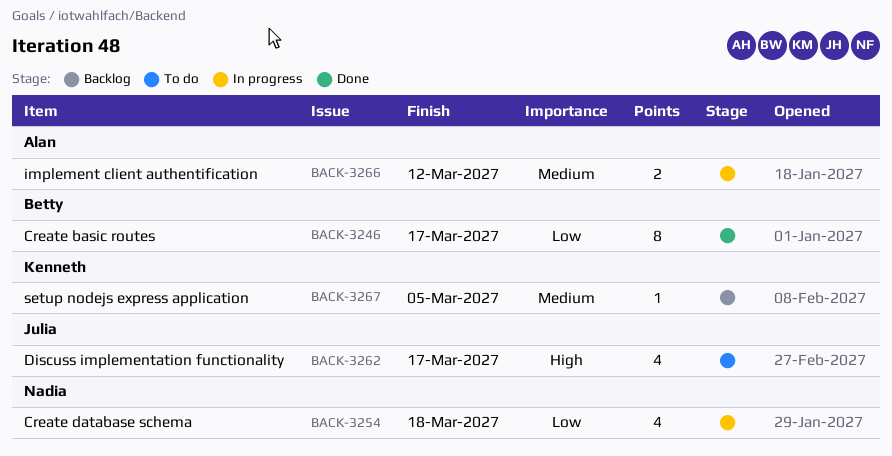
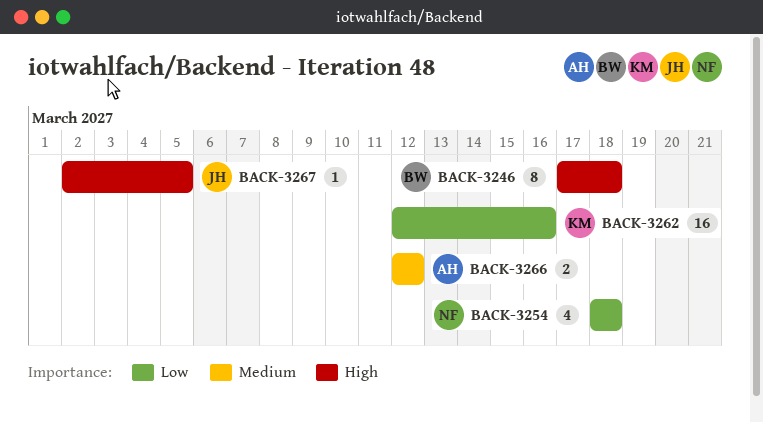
BACK-3246, priority: Low -> High
BACK-3246, due: Mar 17 -> Mar 18
BACK-3262, owner: Julia -> Kenneth
BACK-3262, priority: High -> Low
BACK-3262, estimate: 4 -> 16
BACK-3262, due: Mar 17 -> Mar 16
BACK-3267, owner: Kenneth -> Julia
BACK-3267, priority: Medium -> High

